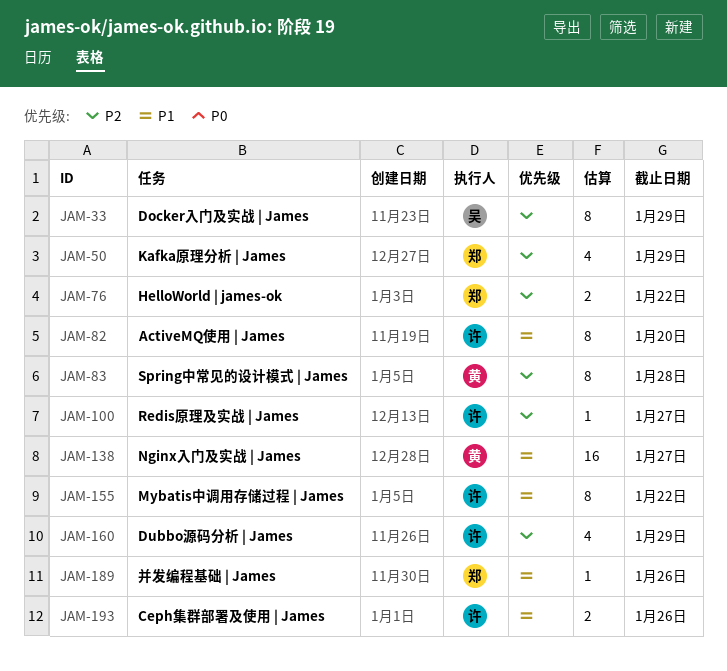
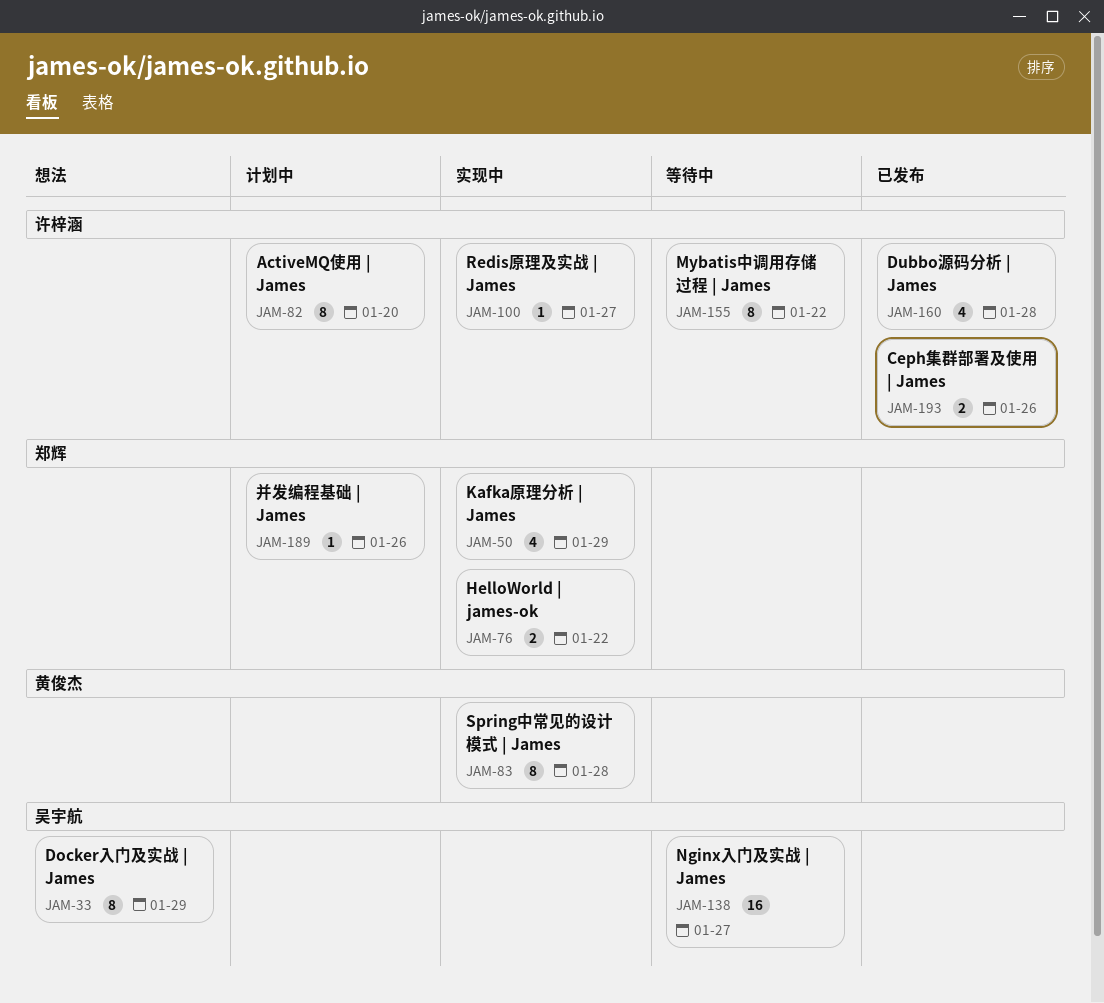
JAM-138, owner: 黄俊杰 -> 吴宇航
JAM-160, due: Jan 29 -> Jan 28

